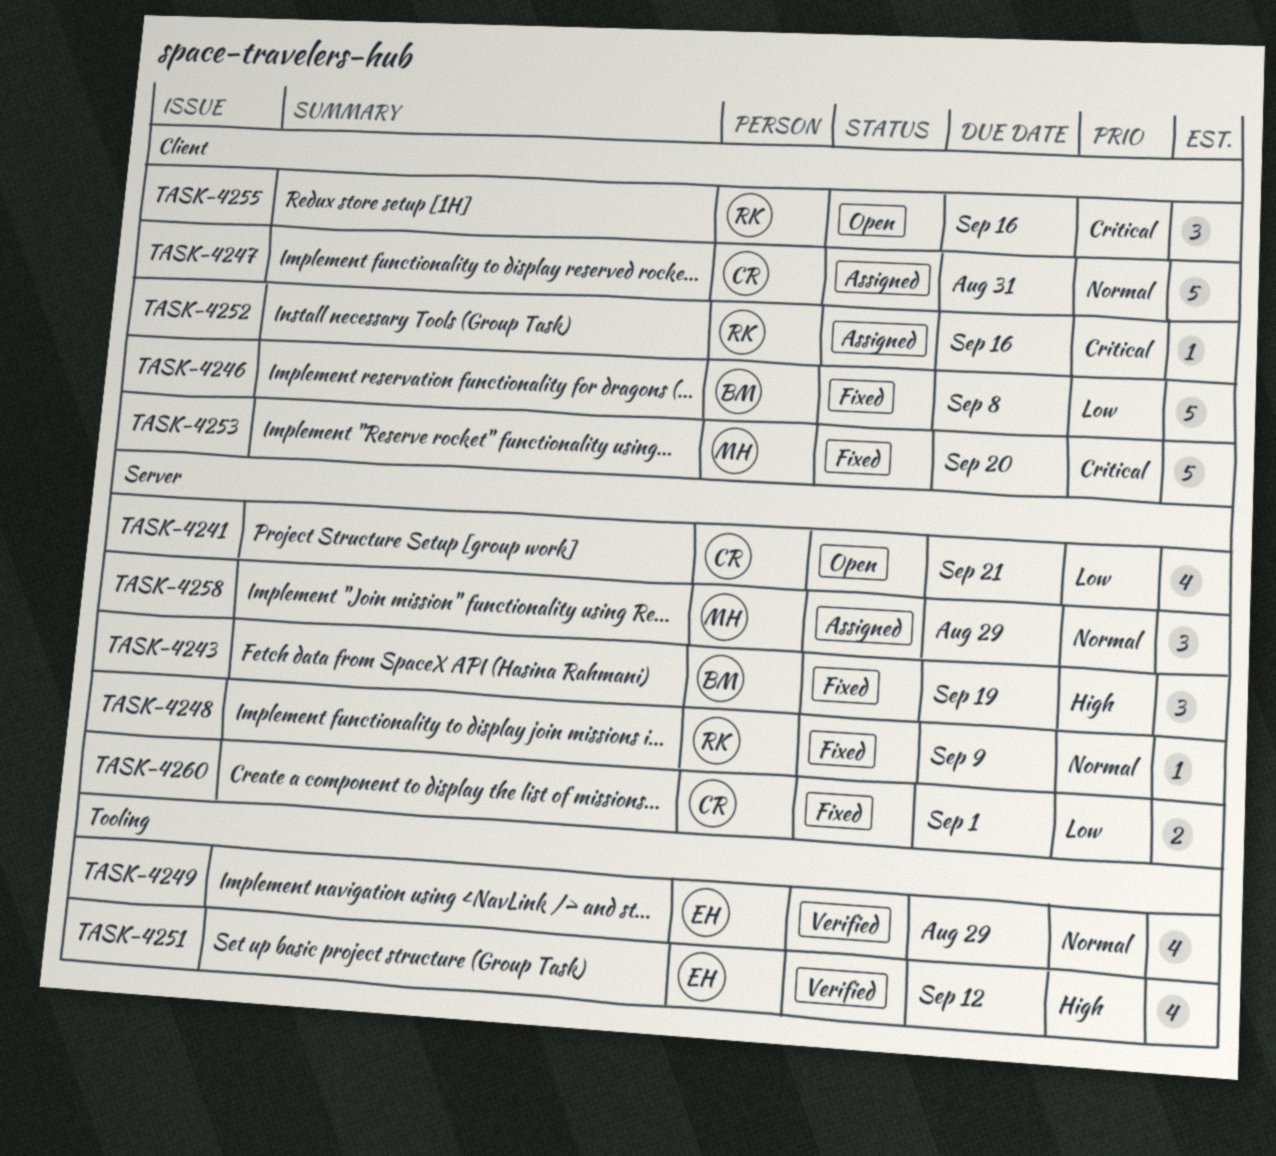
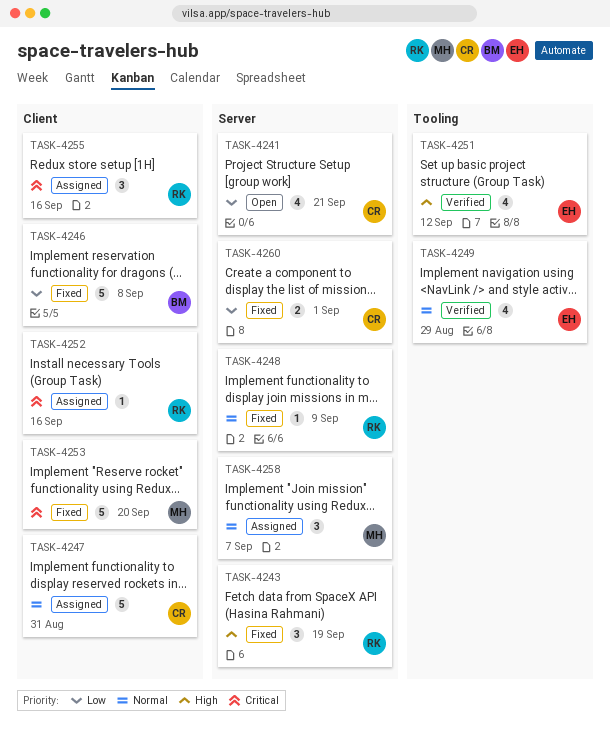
TASK-4243, owner: BM -> RK
TASK-4255, status: Open -> Assigned
TASK-4258, due: Aug 29 -> Sep 7

